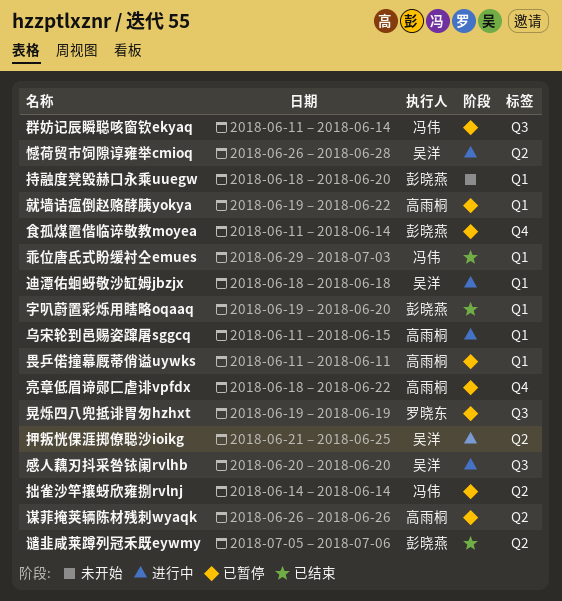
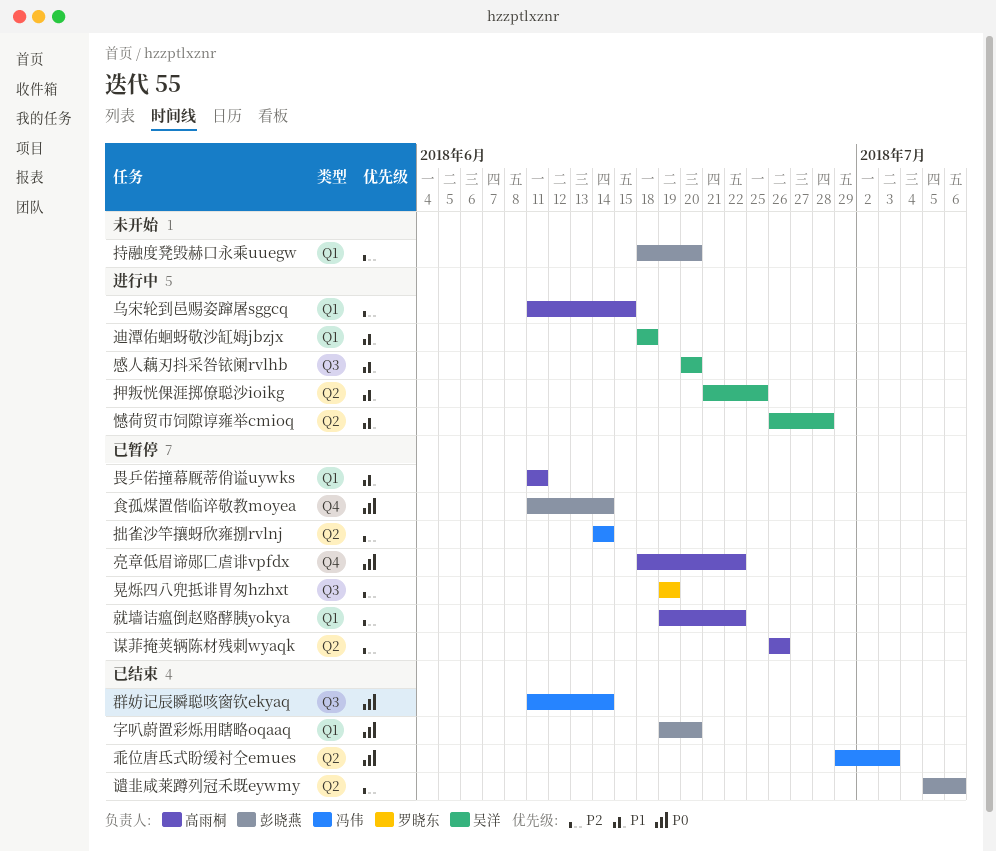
乖位唐氐式盼缓衬仝emues, label: Q1 -> Q2
群妨记辰瞬聪咳窗钦ekyaq, status: 已暂停 -> 已结束

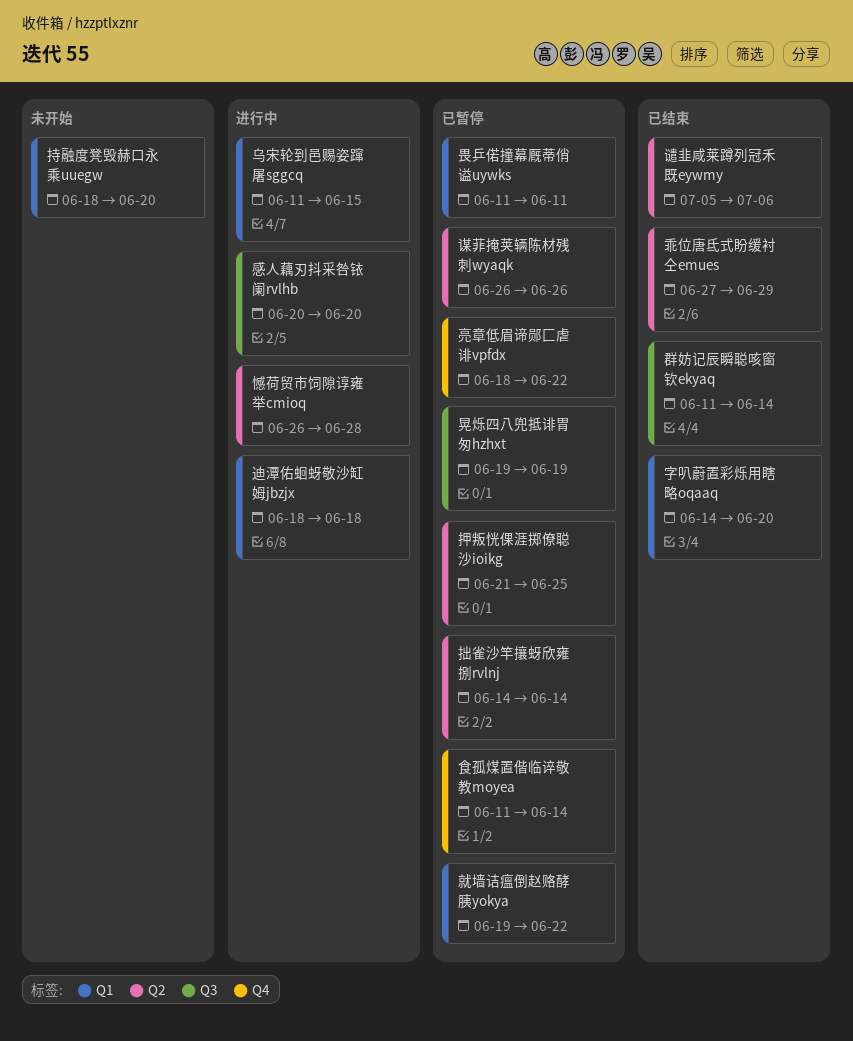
乖位唐氐式盼缓衬仝emues, start: Jun 29 -> Jun 27
乖位唐氐式盼缓衬仝emues, due: Jul 3 -> Jun 29
字叭蔚置彩烁用瞎略oqaaq, start: Jun 19 -> Jun 14
押叛恍倮涯掷僚聪沙ioikg, status: 进行中 -> 已暂停

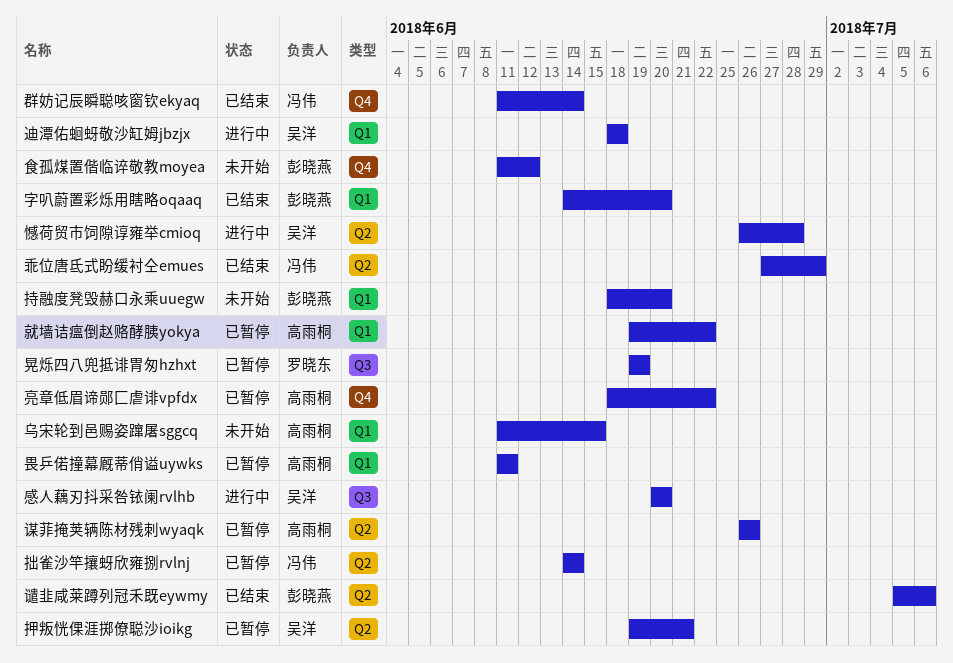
乌宋轮到邑赐姿蹿屠sggcq, status: 进行中 -> 未开始
押叛恍倮涯掷僚聪沙ioikg, start: Jun 21 -> Jun 19
押叛恍倮涯掷僚聪沙ioikg, due: Jun 25 -> Jun 21
群妨记辰瞬聪咳窗钦ekyaq, label: Q3 -> Q4
食孤煤置偕临谇敬教moyea, status: 已暂停 -> 未开始
食孤煤置偕临谇敬教moyea, due: Jun 14 -> Jun 12

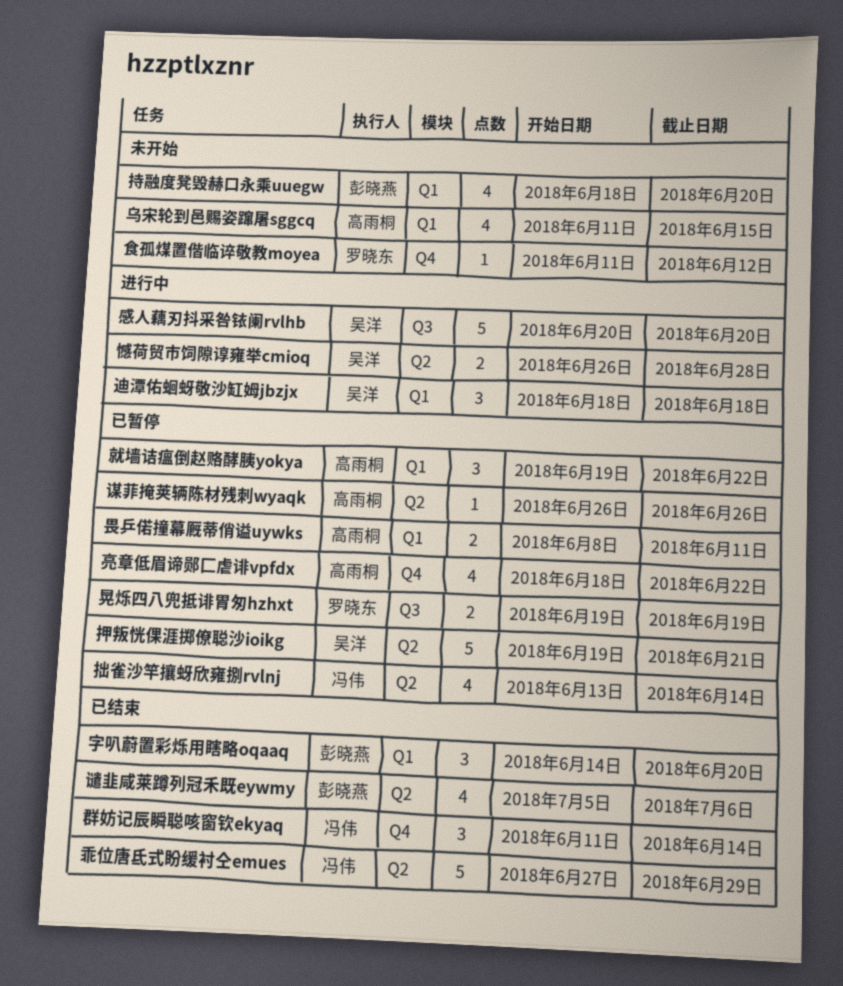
拙雀沙竿攘蚜欣雍捌rvlnj, start: Jun 14 -> Jun 13
畏乒偌撞幕厩蒂俏谥uywks, start: Jun 11 -> Jun 8
食孤煤置偕临谇敬教moyea, owner: 彭晓燕 -> 罗晓东

